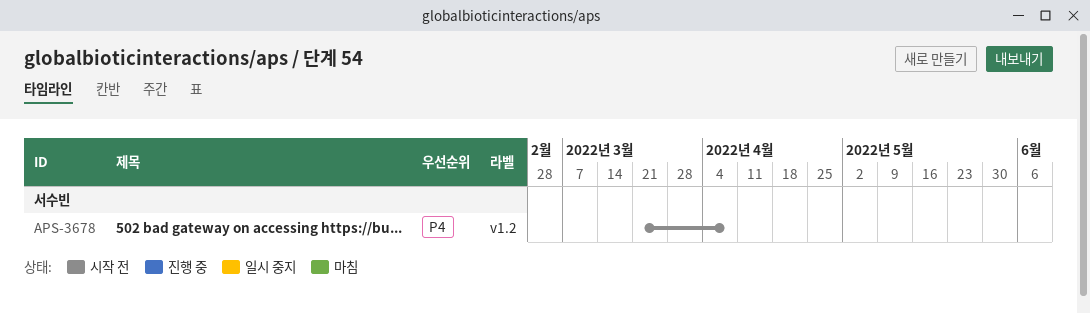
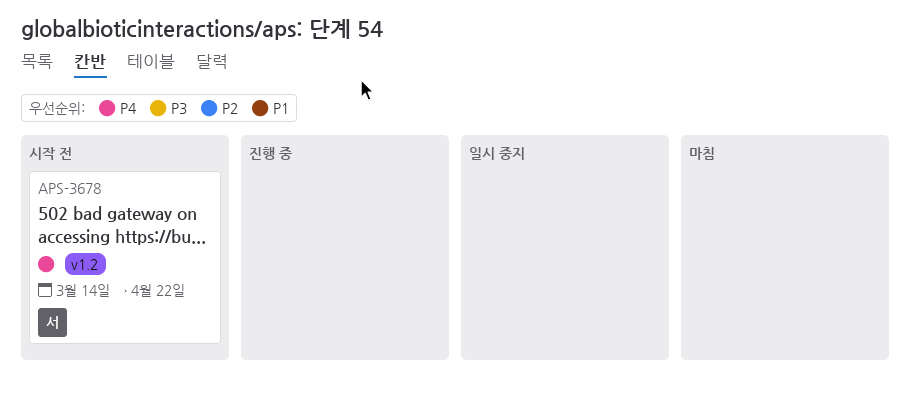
APS-3678, start: Mar 21 -> Mar 14
APS-3678, due: Apr 8 -> Apr 22

